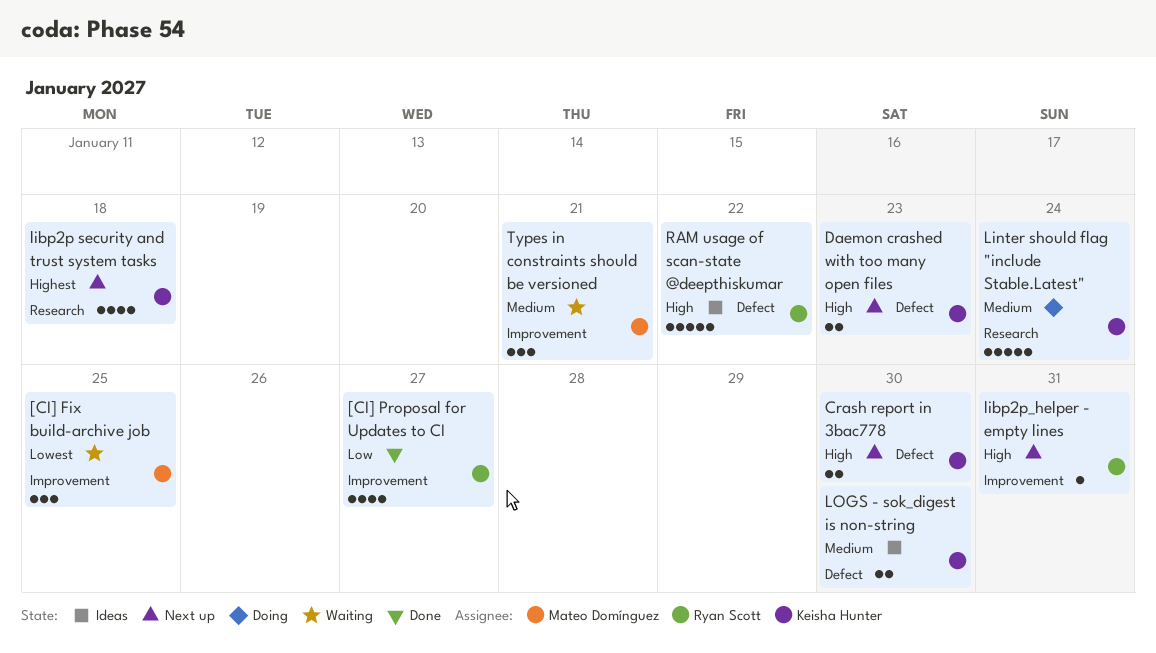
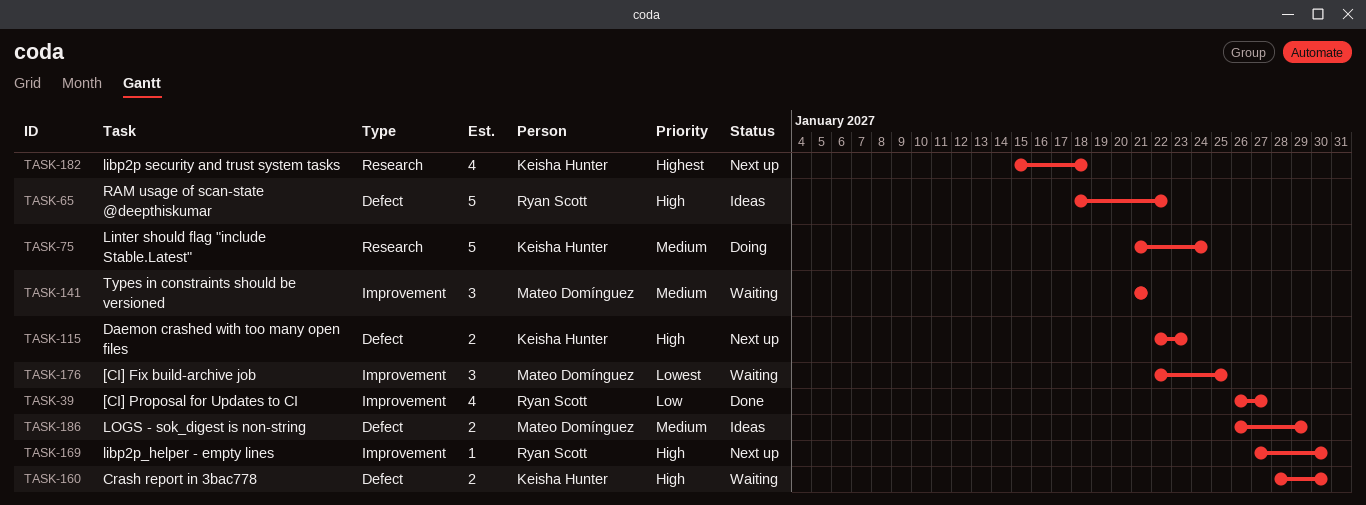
Crash report in 3bac778, status: Next up -> Waiting
libp2p_helper - empty lines, due: Jan 31 -> Jan 30
LOGS - sok_digest is non-string, owner: Keisha Hunter -> Mateo Domínguez
LOGS - sok_digest is non-string, due: Jan 30 -> Jan 29

